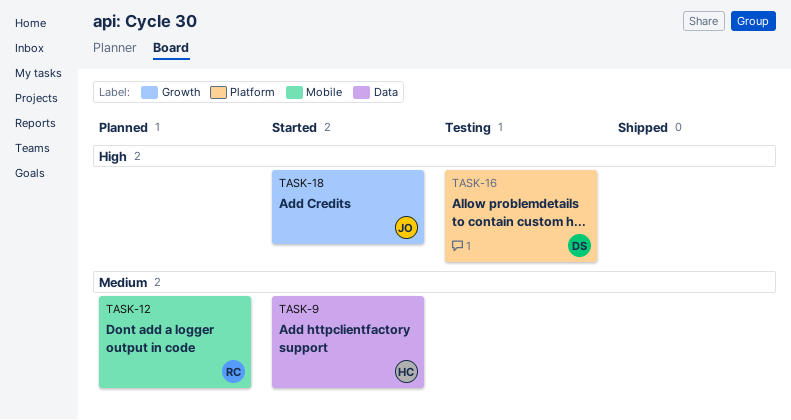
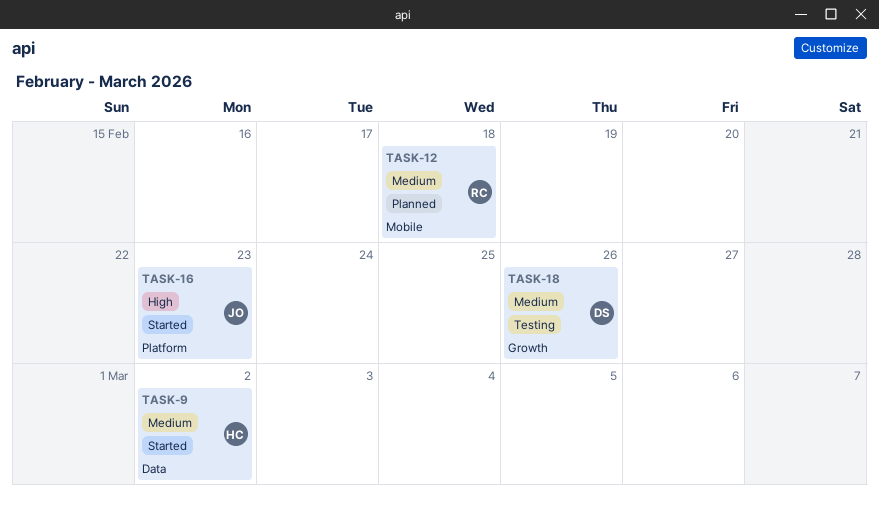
TASK-16, status: Testing -> Started
TASK-16, owner: DS -> JO
TASK-18, status: Started -> Testing
TASK-18, owner: JO -> DS
TASK-18, priority: High -> Medium

